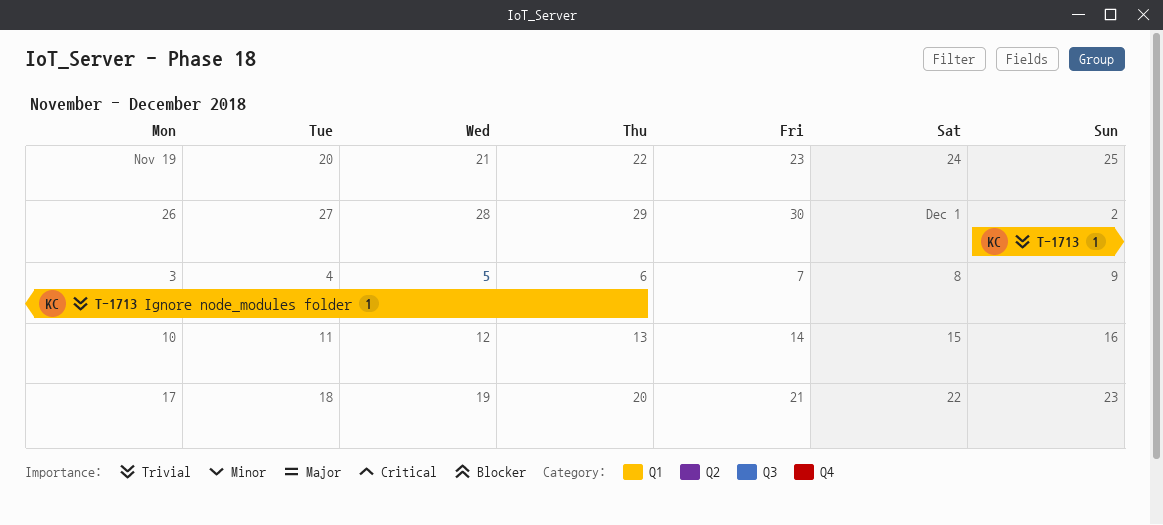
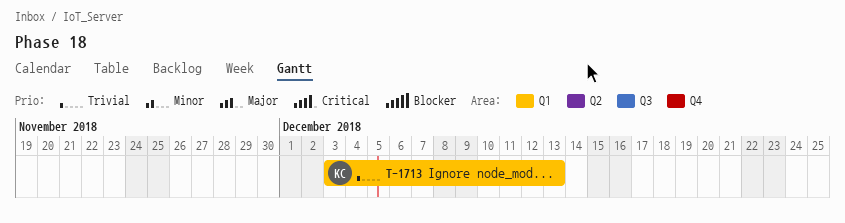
T-1713, start: Dec 2 -> Dec 3
T-1713, due: Dec 6 -> Dec 13

